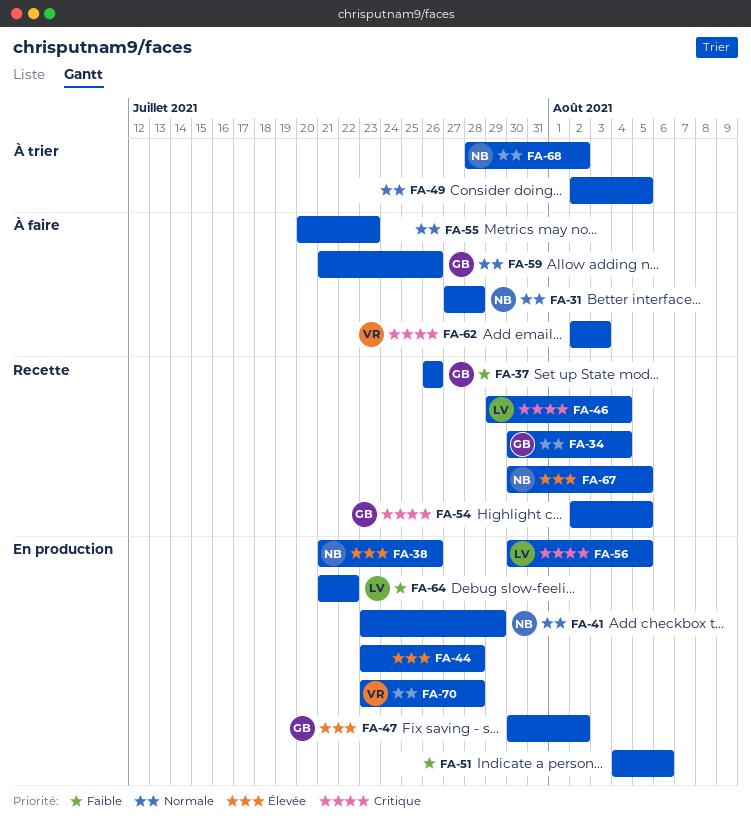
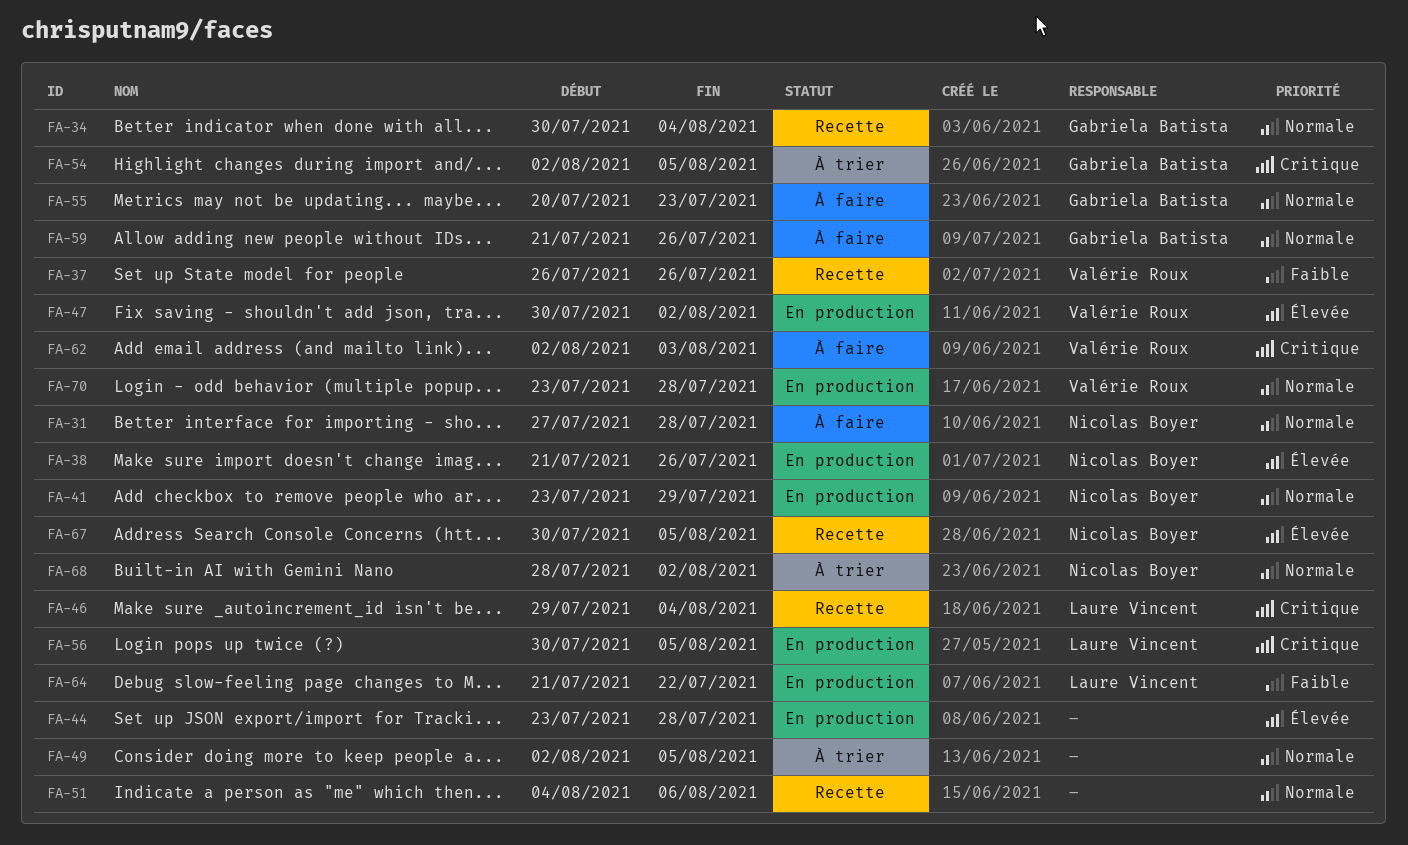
FA-37, owner: Gabriela Batista -> Valérie Roux
FA-47, owner: Gabriela Batista -> Valérie Roux
FA-51, status: En production -> Recette
FA-51, priority: Faible -> Normale
FA-54, status: Recette -> À trier
FA-55, owner: none -> Gabriela Batista

